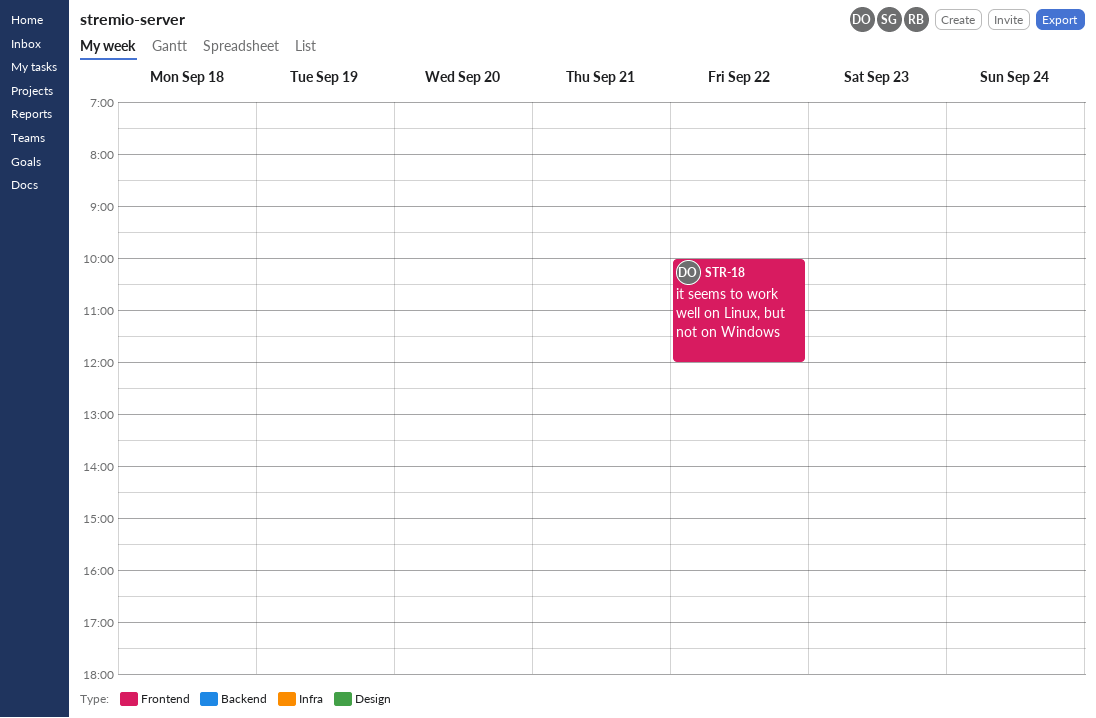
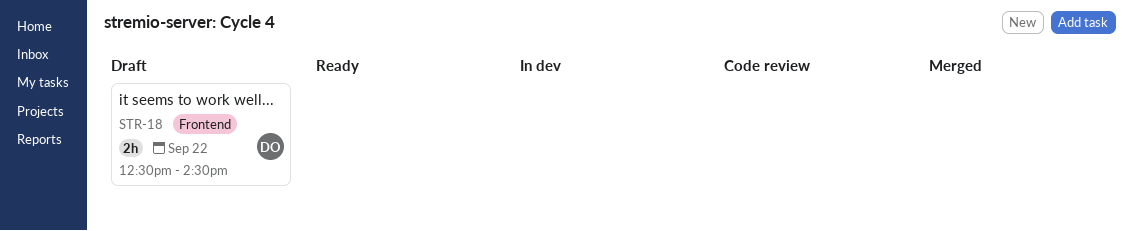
STR-18, begins: 10:00 -> 12:30
STR-18, ends: 12:00 -> 14:30

